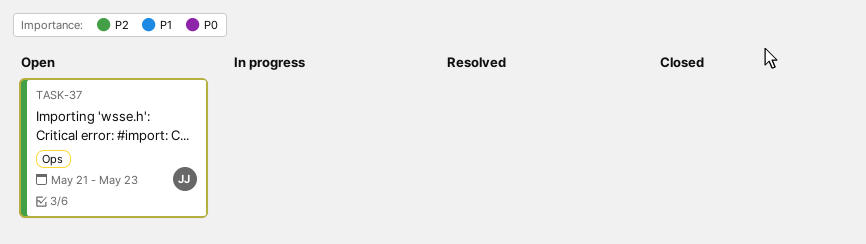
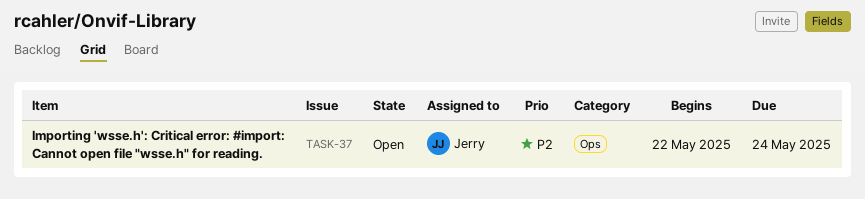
TASK-37, start: May 21 -> May 22
TASK-37, due: May 23 -> May 24

